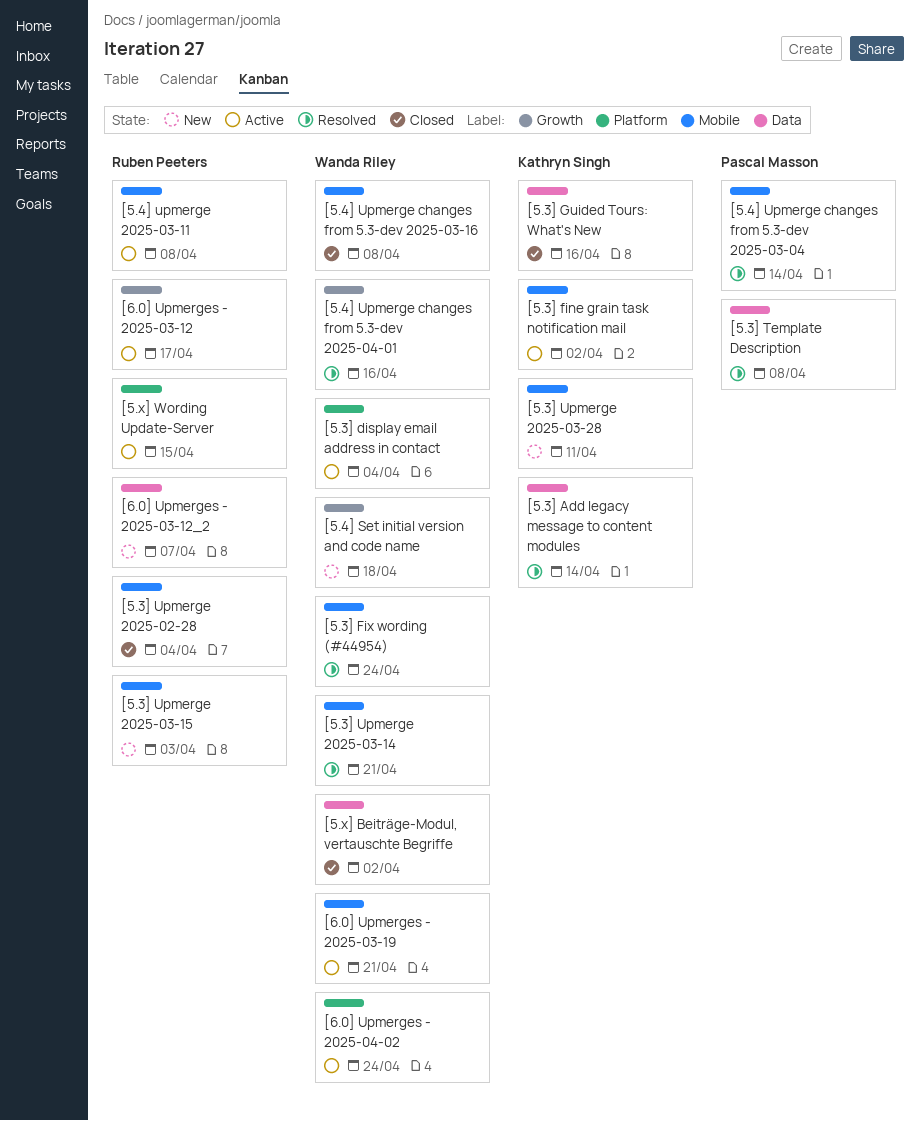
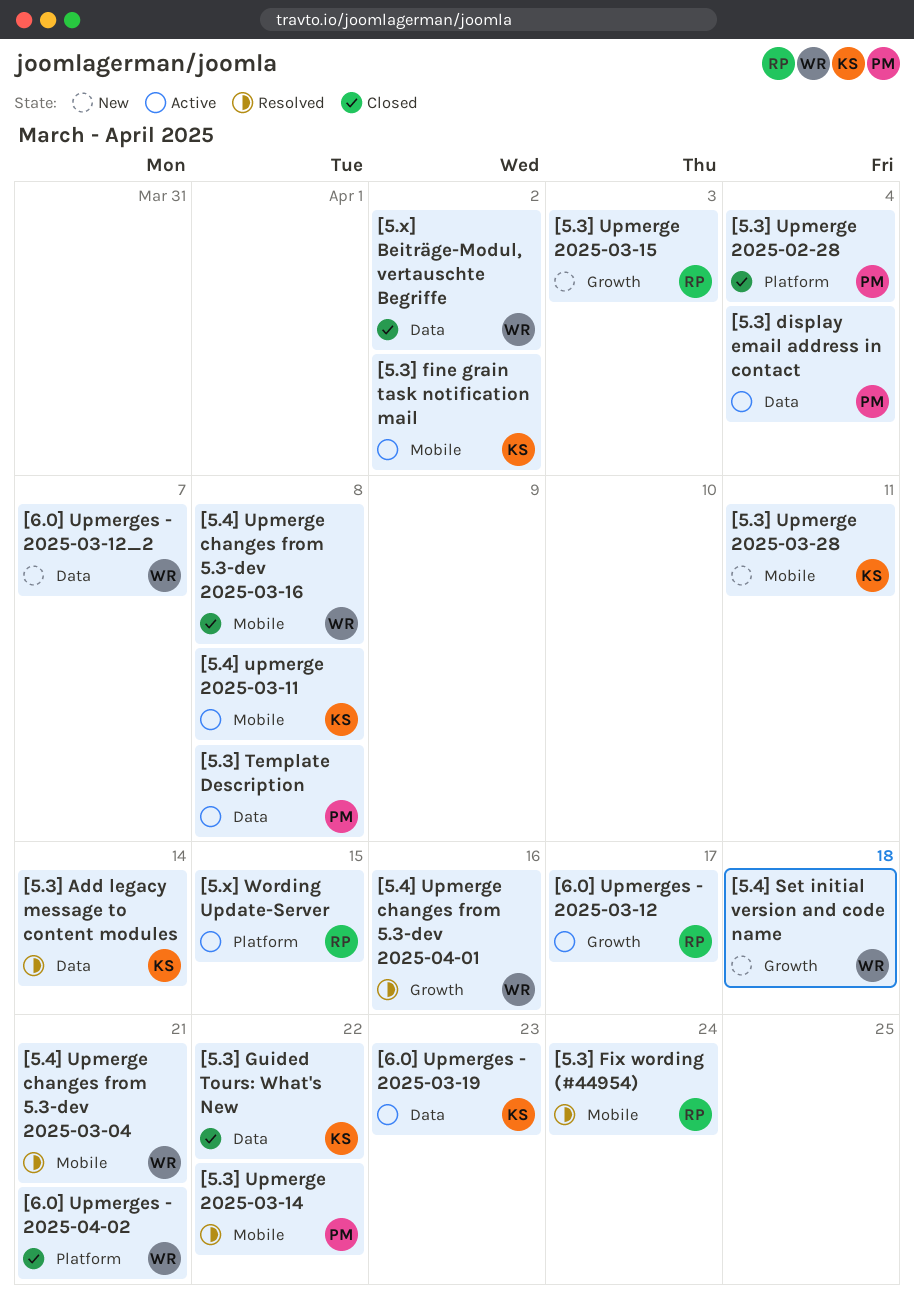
[5.3] display email address in contact, owner: Wanda Riley -> Pascal Masson
[5.3] display email address in contact, label: Platform -> Data
[5.3] Fix wording (#44954), owner: Wanda Riley -> Ruben Peeters
[5.3] Guided Tours: What's New, due: Apr 16 -> Apr 22
[5.3] Template Description, status: Resolved -> Active
[5.3] Upmerge 2025-02-28, owner: Ruben Peeters -> Pascal Masson
[5.3] Upmerge 2025-02-28, label: Mobile -> Platform
[5.3] Upmerge 2025-03-14, owner: Wanda Riley -> Pascal Masson
[5.3] Upmerge 2025-03-14, due: Apr 21 -> Apr 22
[5.3] Upmerge 2025-03-15, label: Mobile -> Growth
[5.4] upmerge 2025-03-11, owner: Ruben Peeters -> Kathryn Singh
[5.4] Upmerge changes from 5.3-dev 2025-03-04, owner: Pascal Masson -> Wanda Riley
[5.4] Upmerge changes from 5.3-dev 2025-03-04, due: Apr 14 -> Apr 21
[6.0] Upmerges - 2025-03-12_2, owner: Ruben Peeters -> Wanda Riley
[6.0] Upmerges - 2025-03-19, owner: Wanda Riley -> Kathryn Singh
[6.0] Upmerges - 2025-03-19, label: Mobile -> Data
[6.0] Upmerges - 2025-03-19, due: Apr 21 -> Apr 23
[6.0] Upmerges - 2025-04-02, status: Active -> Closed
[6.0] Upmerges - 2025-04-02, due: Apr 24 -> Apr 21

